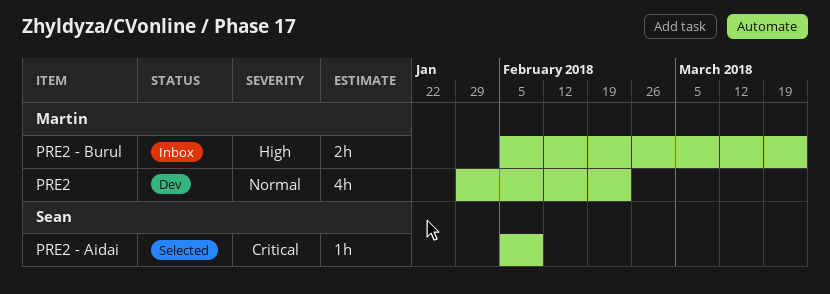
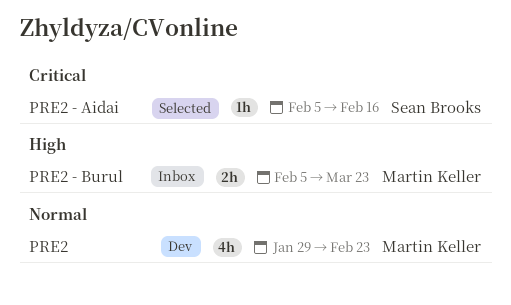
PRE2 - Aidai, due: Feb 9 -> Feb 16

